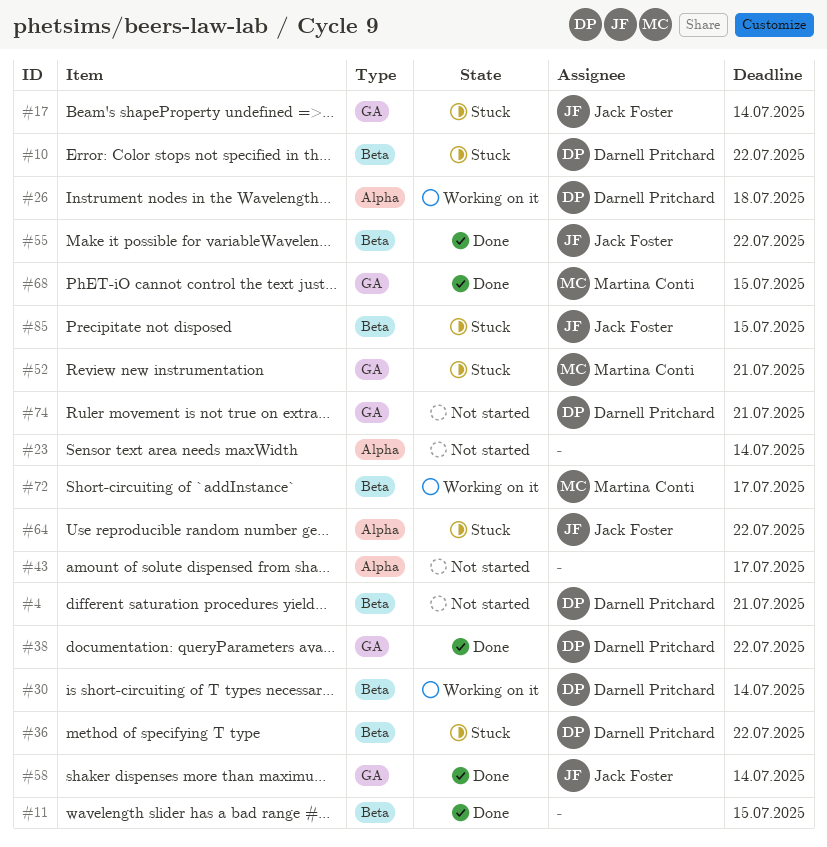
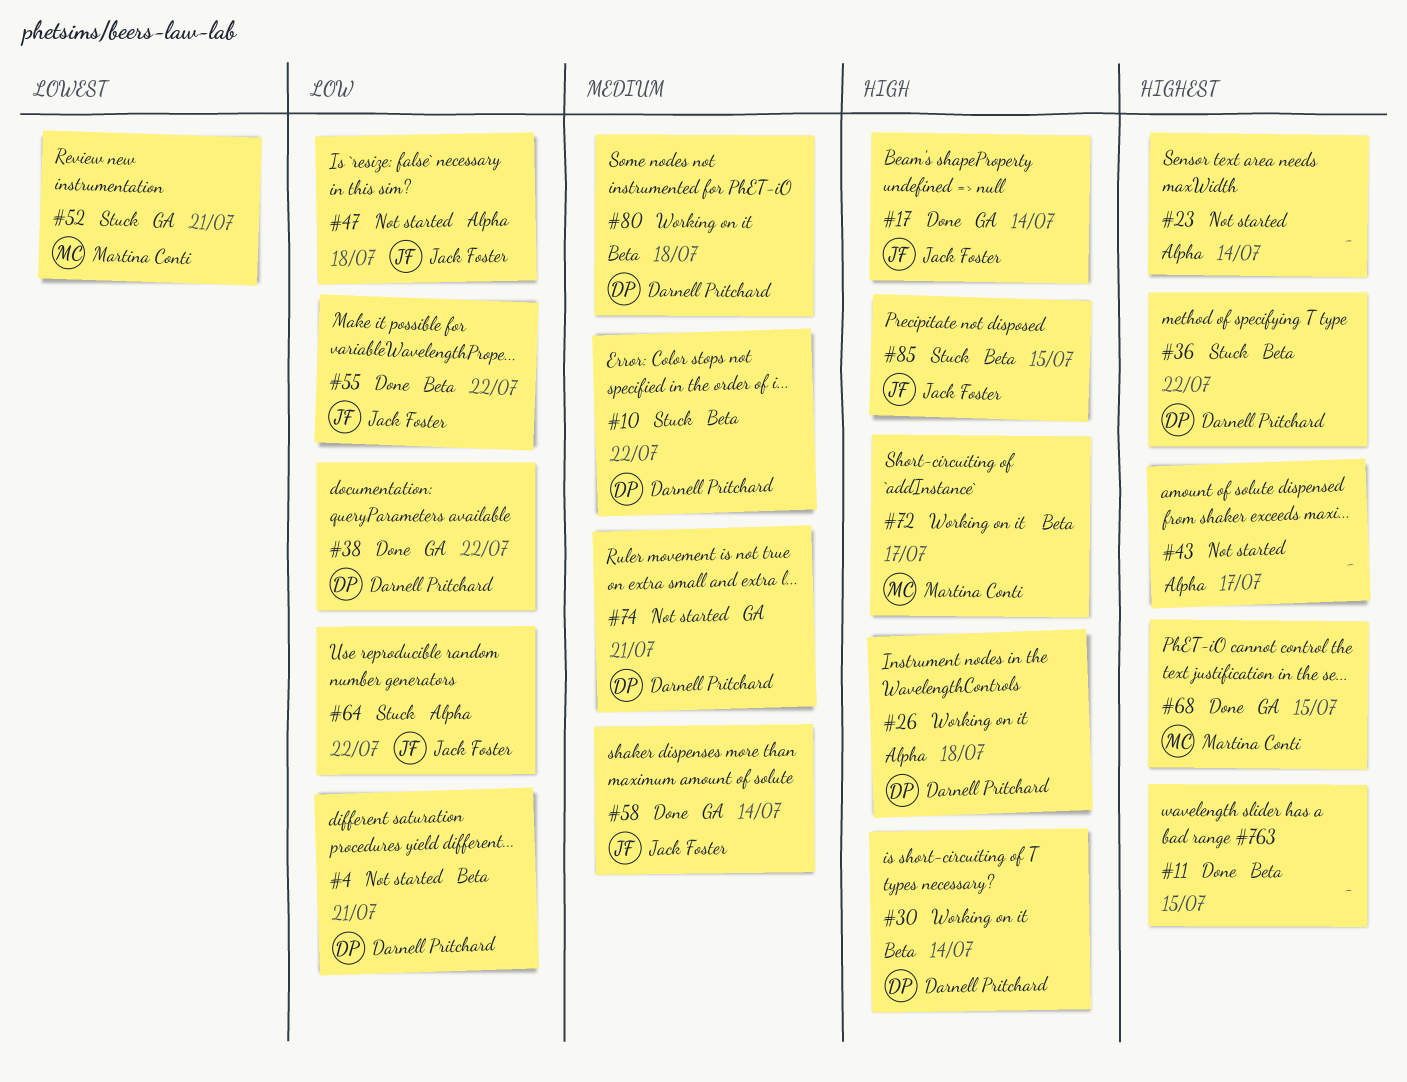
#17, status: Stuck -> Done
#47: none -> present
#80: none -> present

